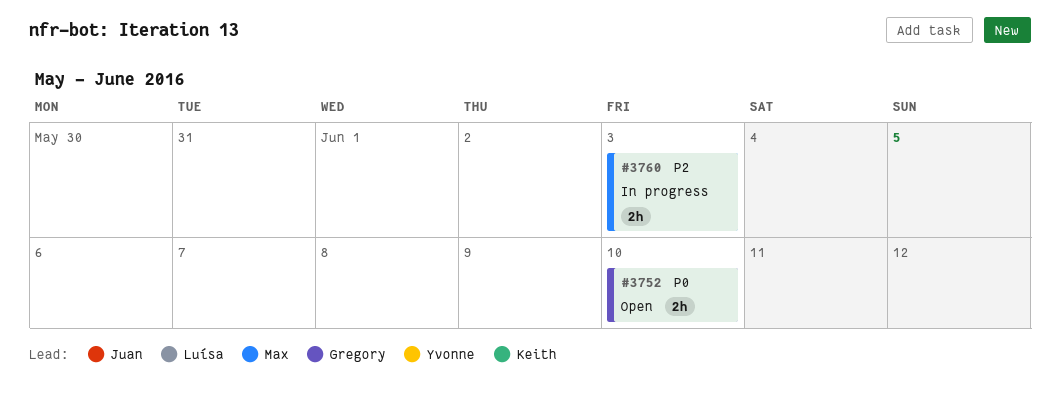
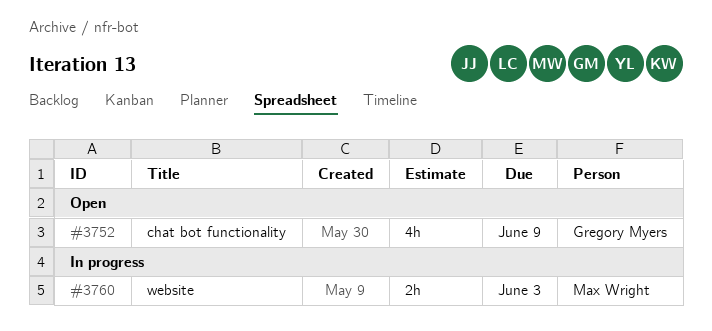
#3752, estimate: 2h -> 4h
#3752, due: Jun 10 -> Jun 9

